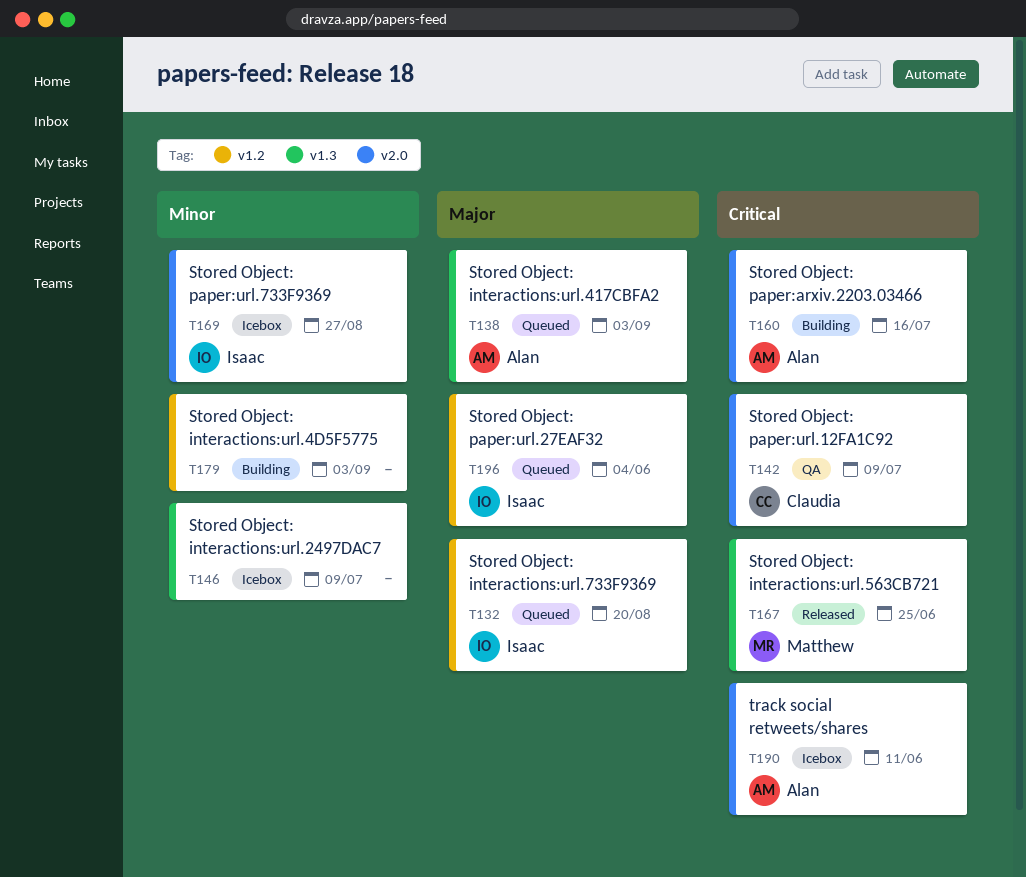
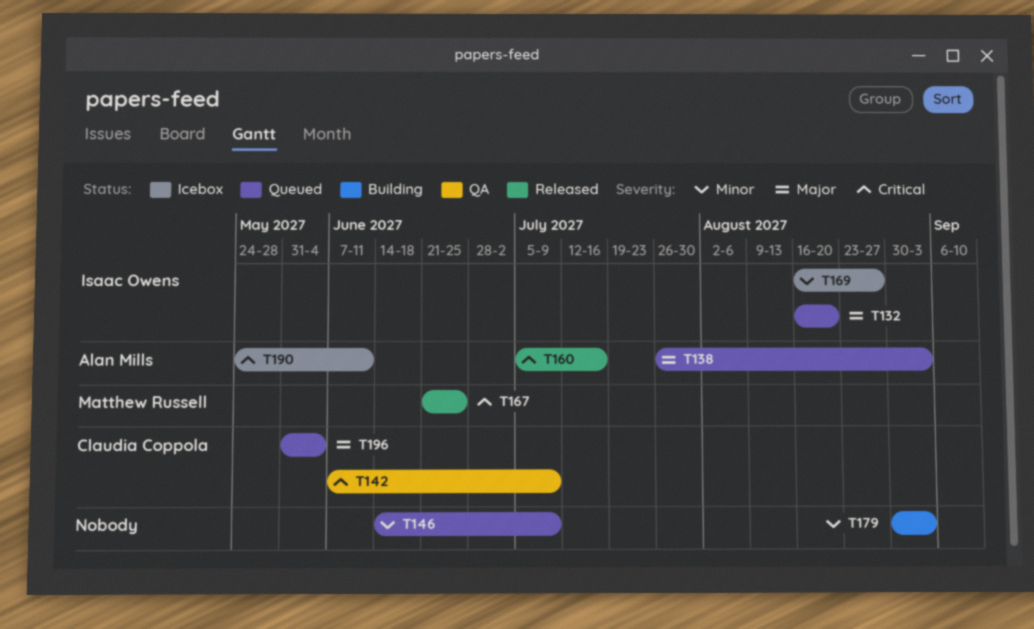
T146, status: Icebox -> Queued
T160, status: Building -> Released
T196, owner: Isaac Owens -> Claudia Coppola

